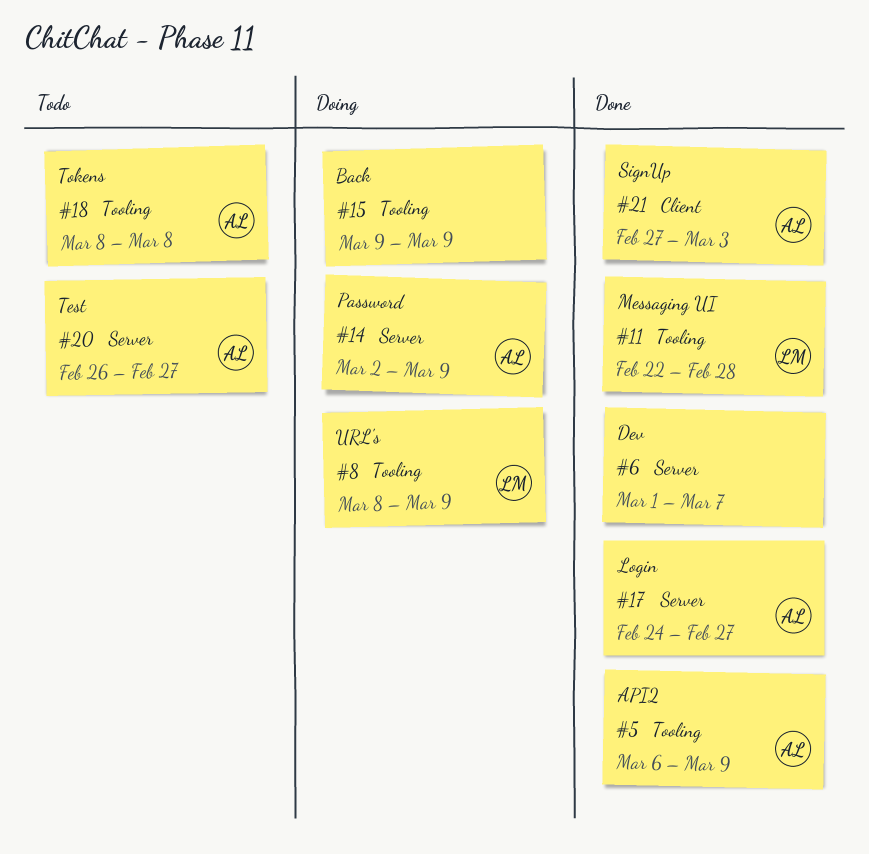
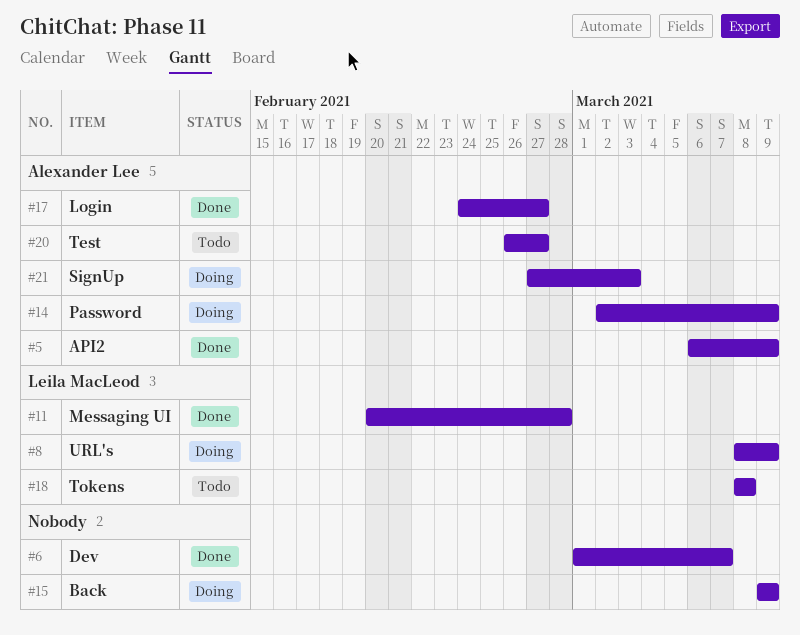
#11, start: Feb 22 -> Feb 20
#18, owner: Alexander Lee -> Leila MacLeod
#21, status: Done -> Doing

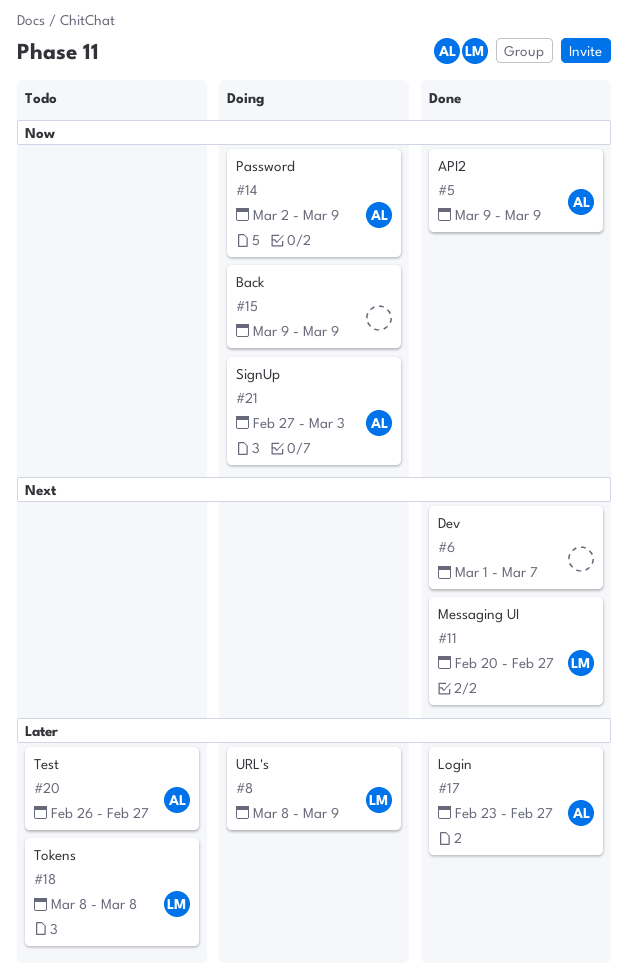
#5, start: Mar 6 -> Mar 9
#11, due: Feb 28 -> Feb 27
#17, start: Feb 24 -> Feb 23

